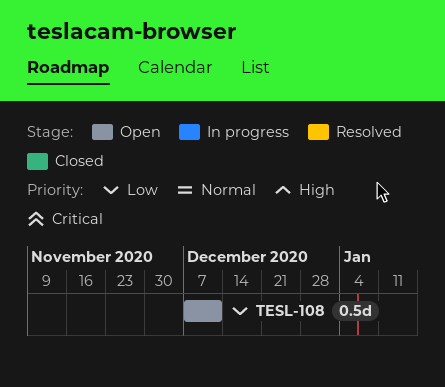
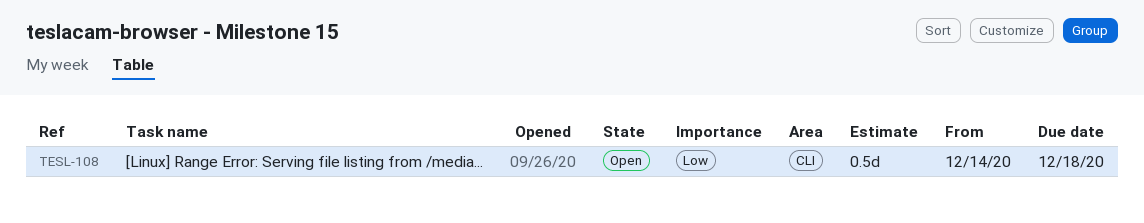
TESL-108, start: Dec 7 -> Dec 14
TESL-108, due: Dec 11 -> Dec 18

